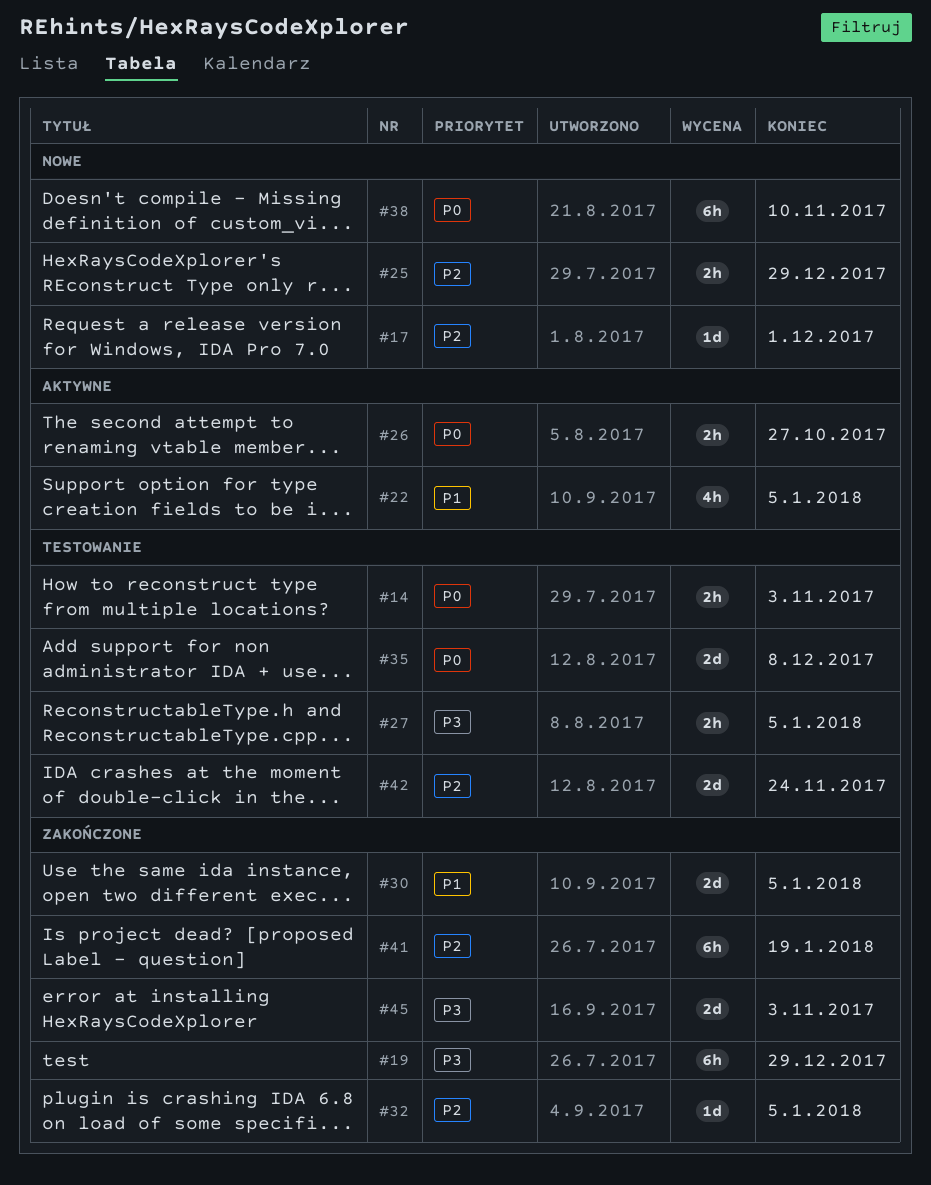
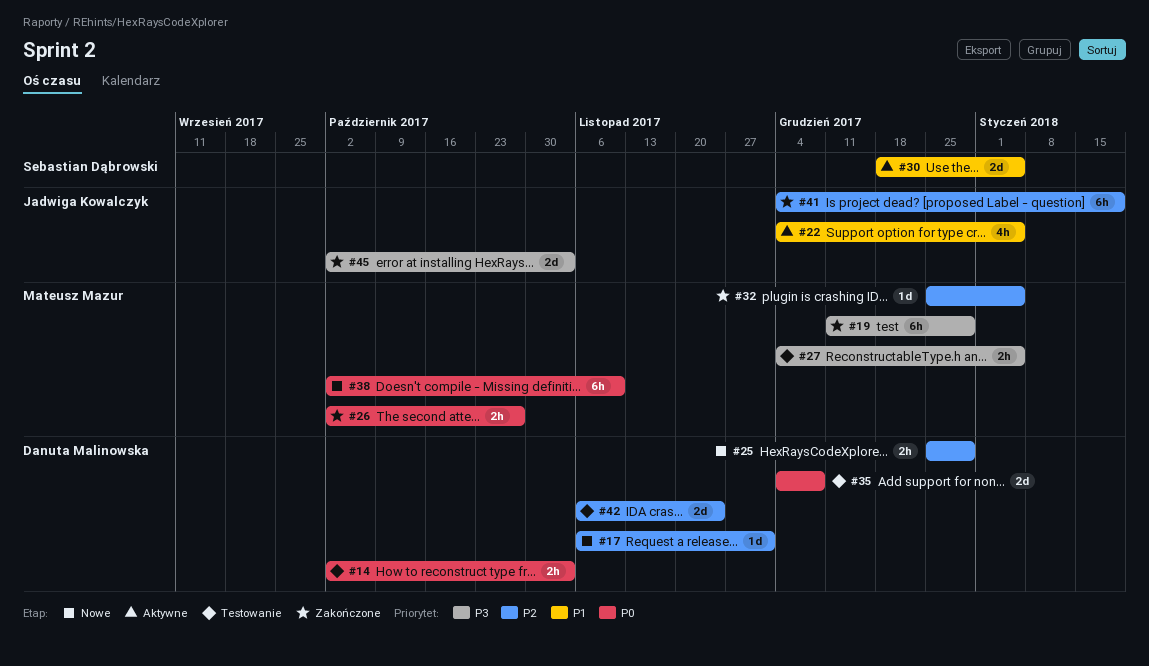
#26, status: Aktywne -> Zakończone
#30, status: Zakończone -> Aktywne

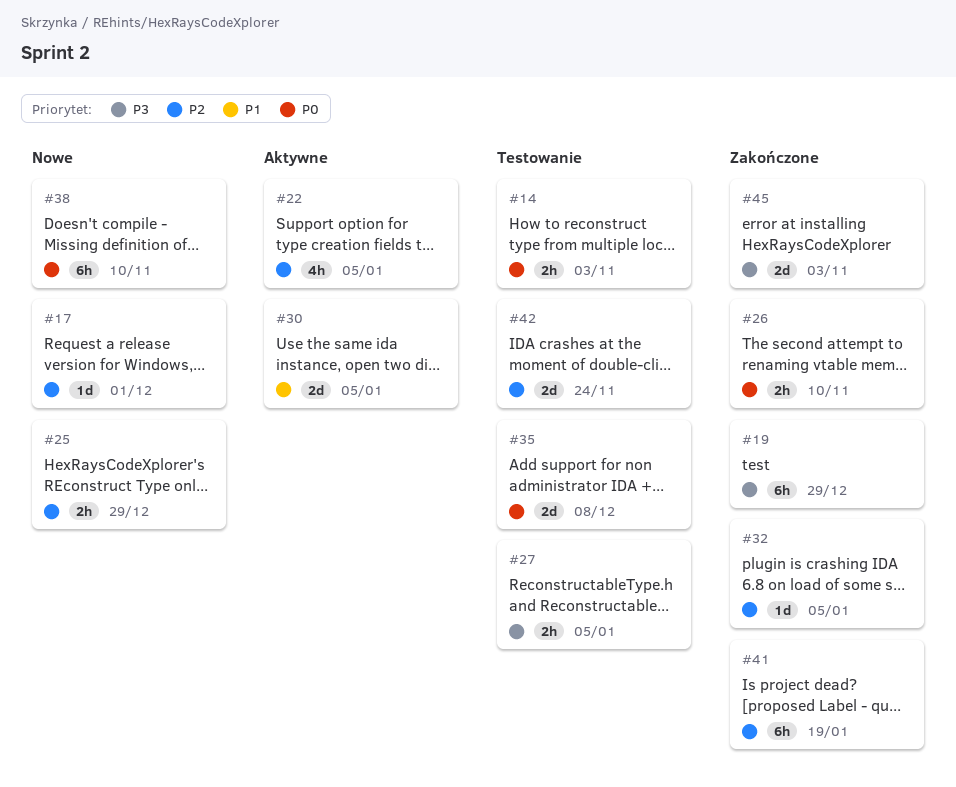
#22, priority: P1 -> P2
#26, due: Oct 27 -> Nov 10

